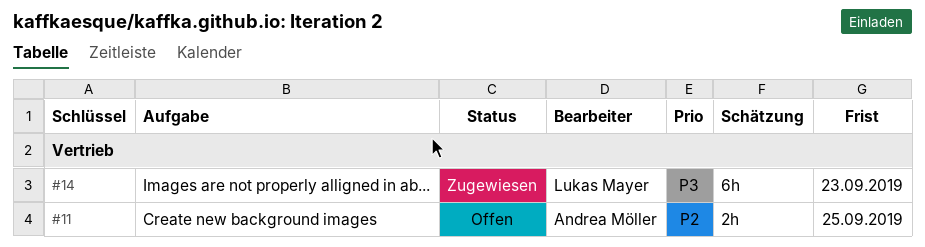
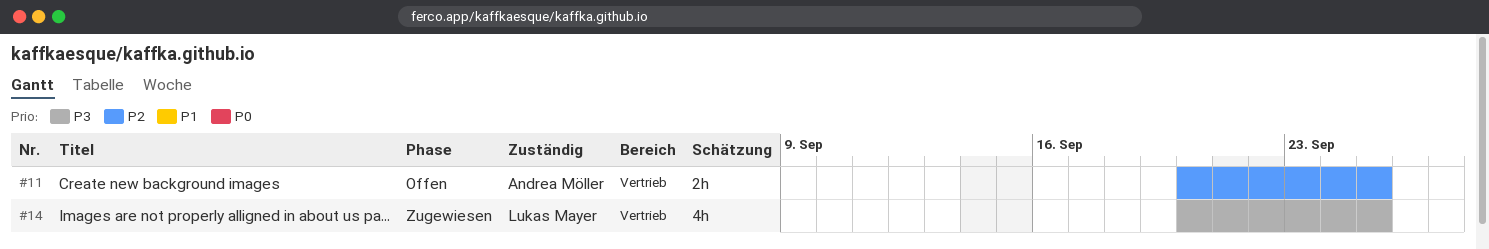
#14, estimate: 6h -> 4h
#14, due: Sep 23 -> Sep 25

